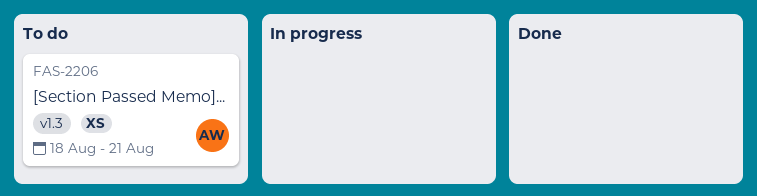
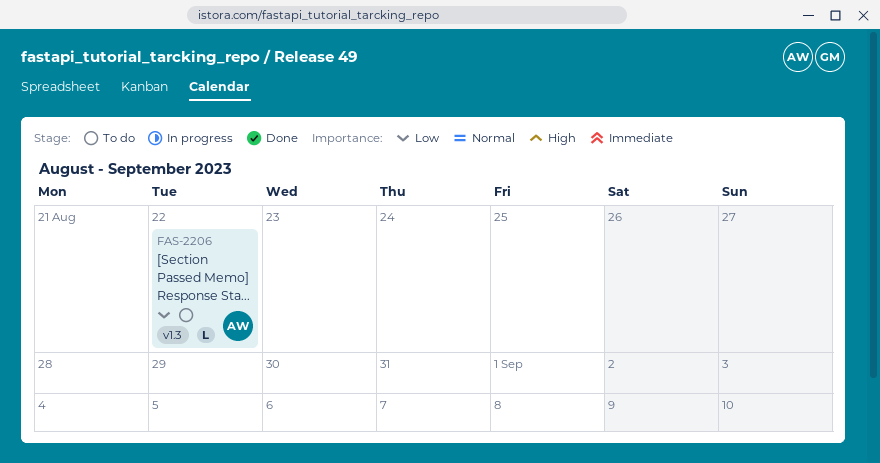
FAS-2206, estimate: XS -> L
FAS-2206, due: Aug 21 -> Aug 22

